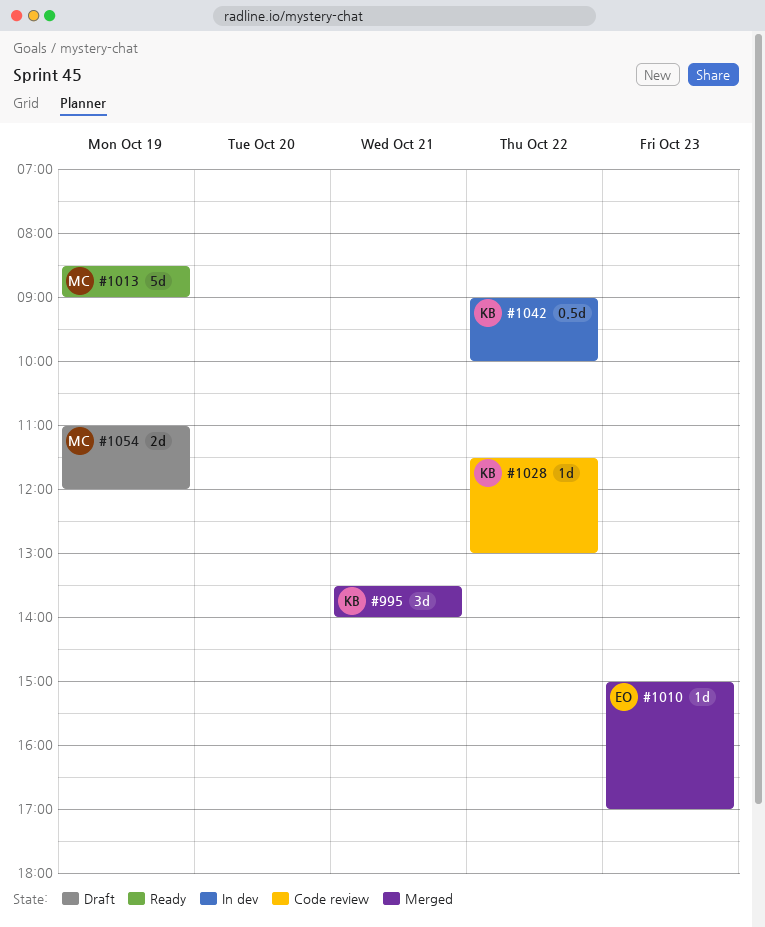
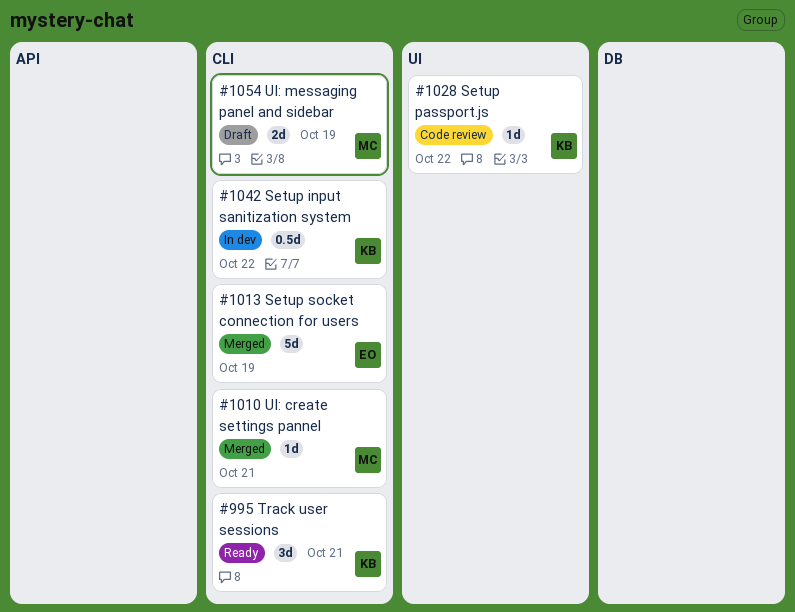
#995, status: Merged -> Ready
#1010, owner: EO -> MC
#1010, day: Oct 23 -> Oct 21
#1013, status: Ready -> Merged
#1013, owner: MC -> EO

